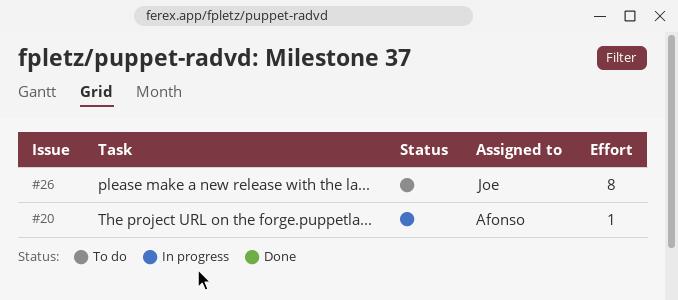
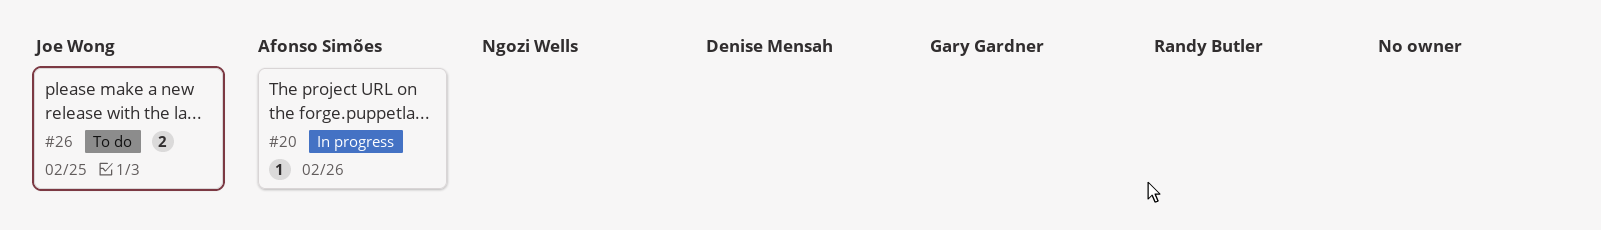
#26, estimate: 8 -> 2

